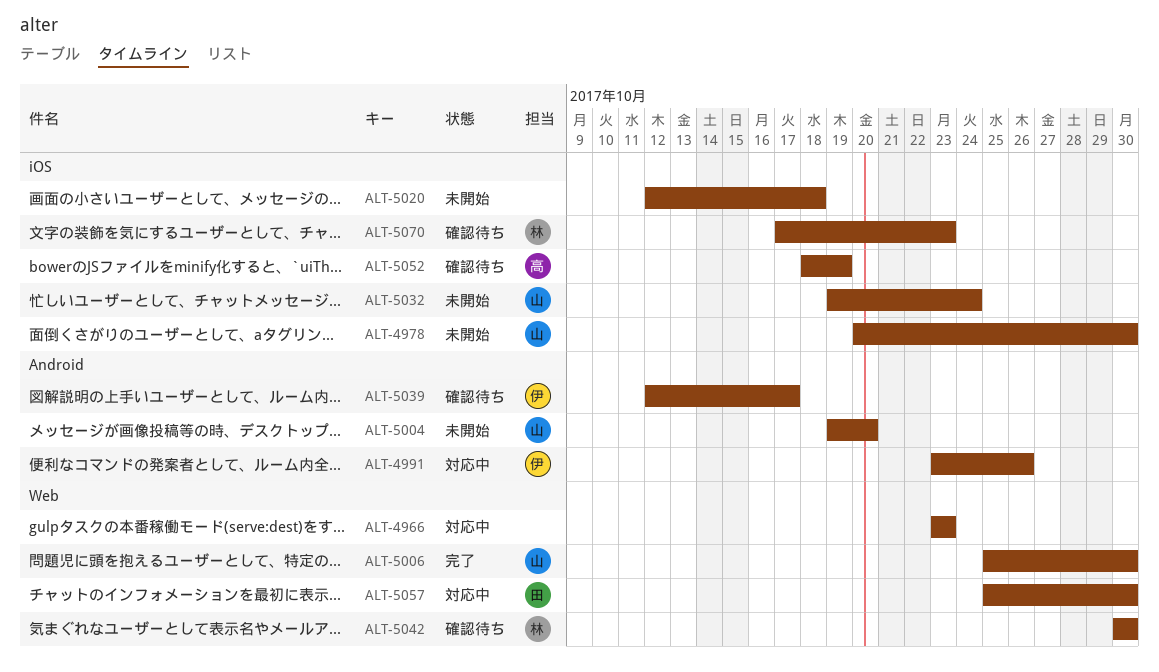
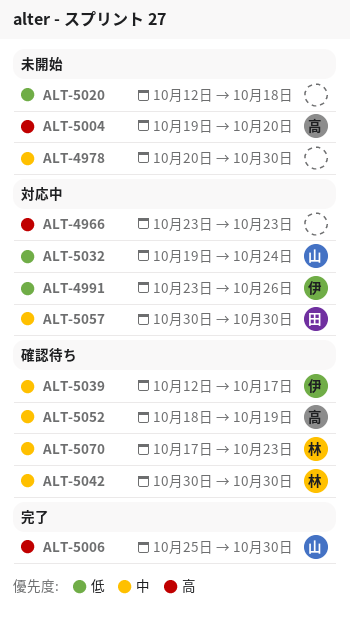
ALT-4978, owner: 山 -> none
ALT-5004, owner: 山 -> 高
ALT-5032, status: 未開始 -> 対応中
ALT-5057, start: Oct 25 -> Oct 30

